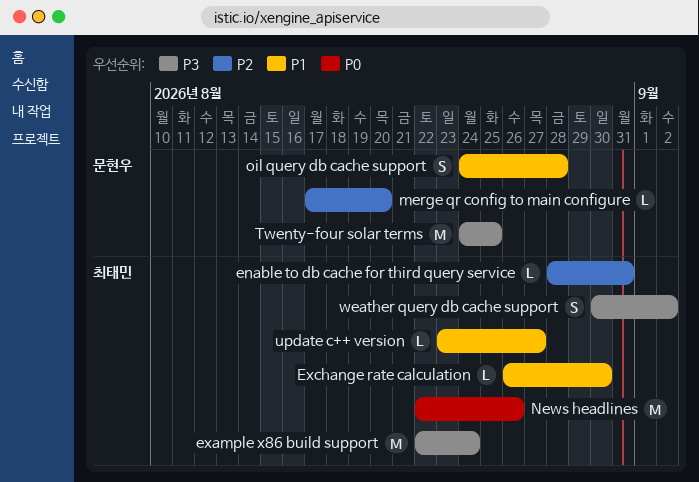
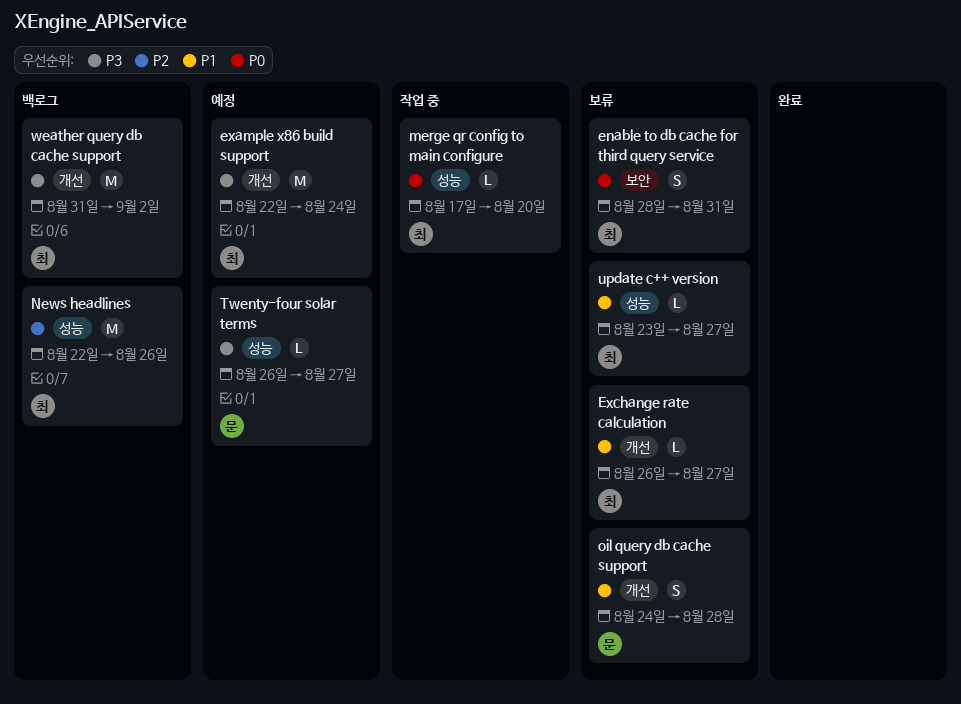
enable to db cache for third query service, priority: P2 -> P0
enable to db cache for third query service, estimate: L -> S
Exchange rate calculation, due: Aug 30 -> Aug 27
merge qr config to main configure, owner: 문현우 -> 최태민
merge qr config to main configure, priority: P2 -> P0
News headlines, priority: P0 -> P2
Twenty-four solar terms, estimate: M -> L
Twenty-four solar terms, start: Aug 24 -> Aug 26
Twenty-four solar terms, due: Aug 25 -> Aug 27
weather query db cache support, estimate: S -> M
weather query db cache support, start: Aug 30 -> Aug 31

